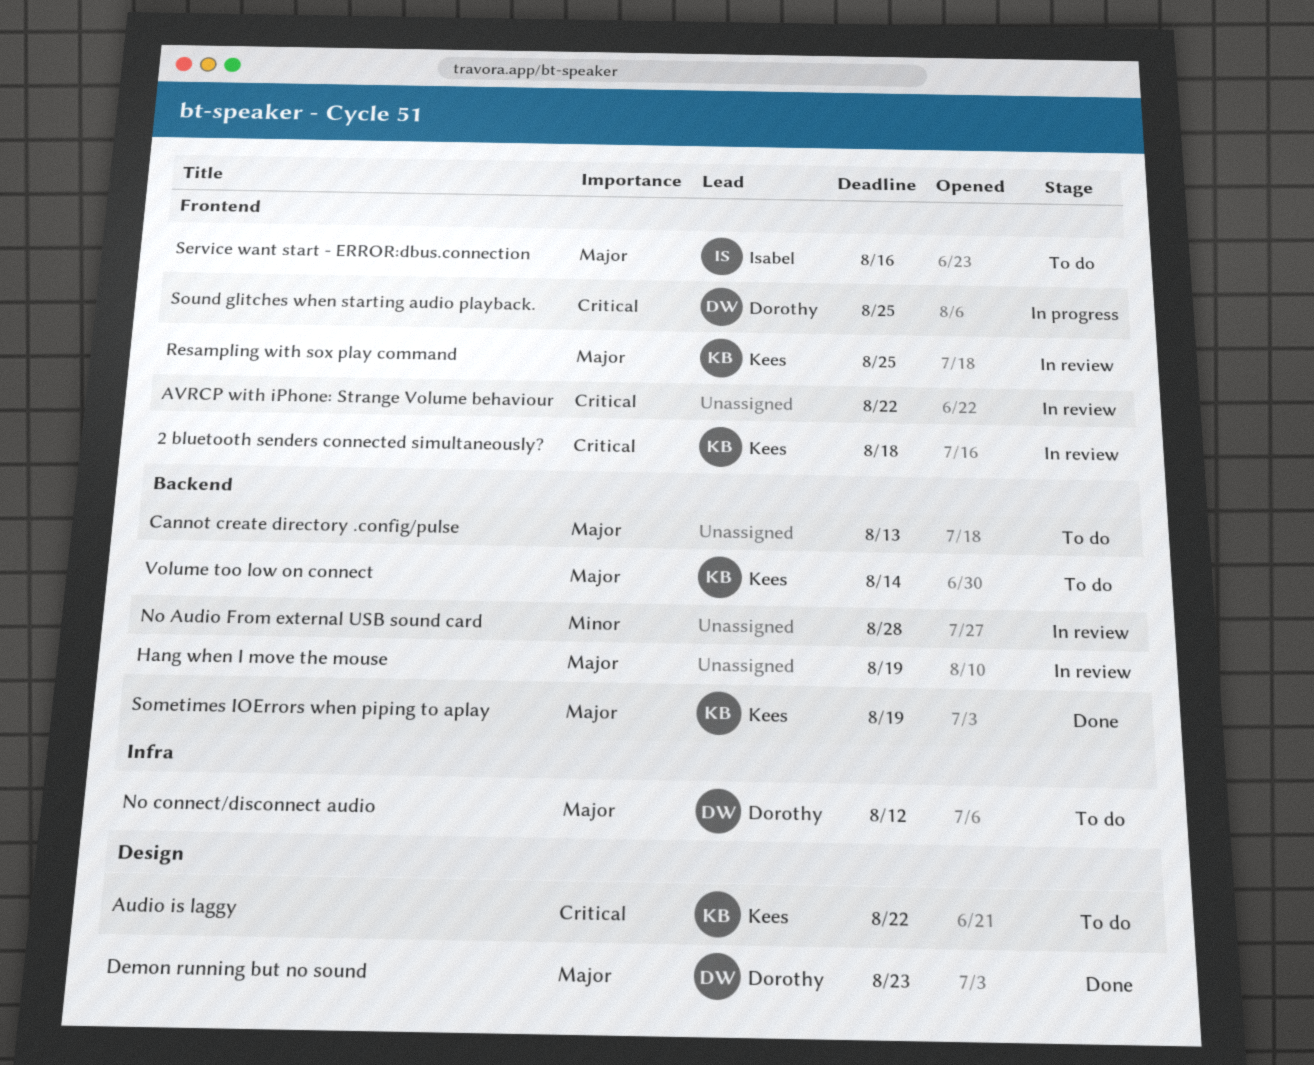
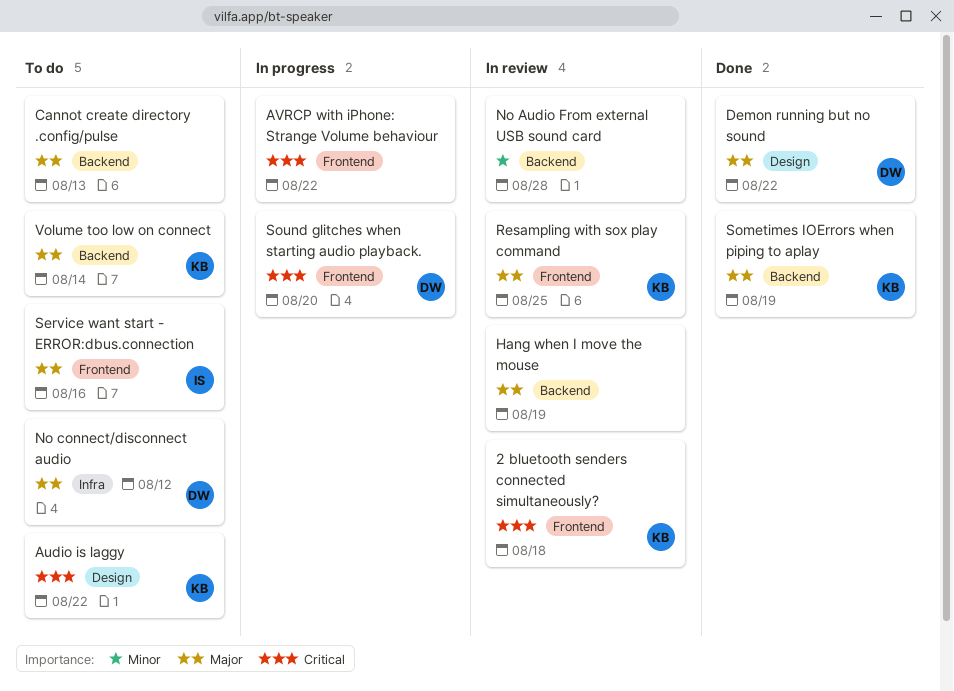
AVRCP with iPhone: Strange Volume behaviour, status: In review -> In progress
Demon running but no sound, due: Aug 23 -> Aug 22
Sound glitches when starting audio playback., due: Aug 25 -> Aug 20

